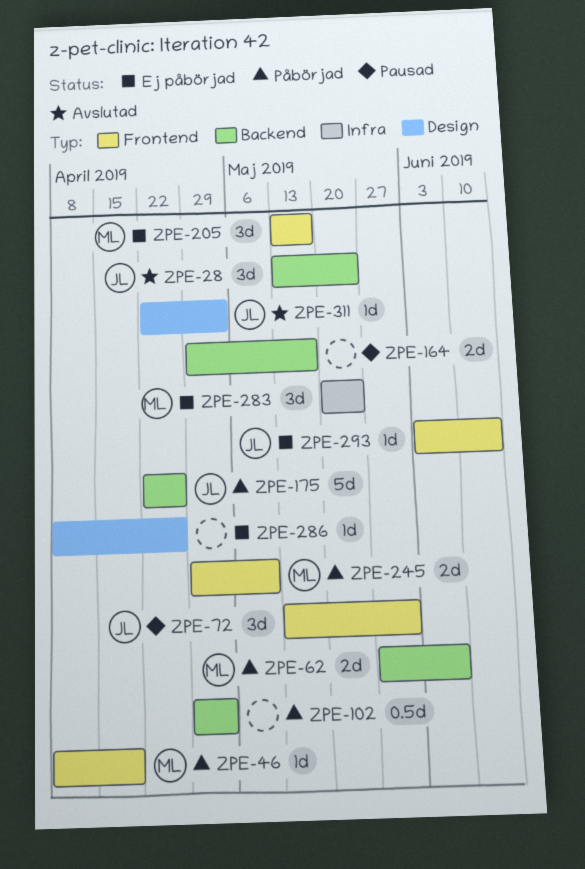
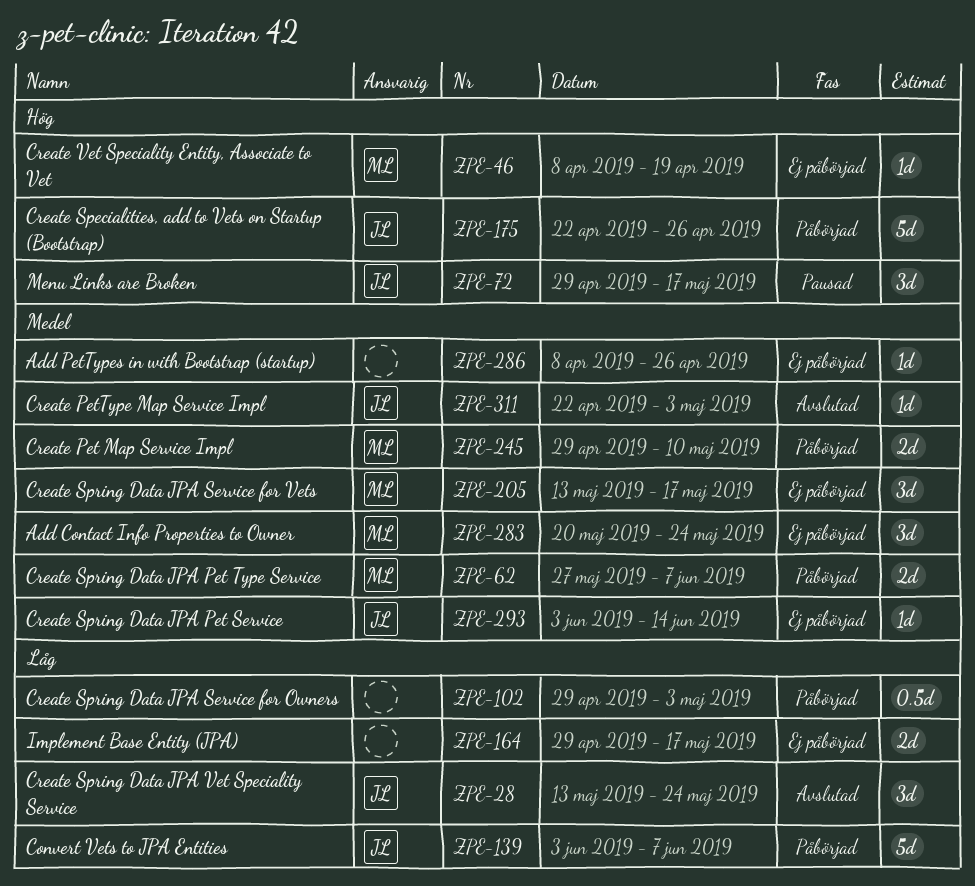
ZPE-46, status: Påbörjad -> Ej påbörjad
ZPE-72, start: May 13 -> Apr 29
ZPE-72, due: May 31 -> May 17
ZPE-139: none -> present
ZPE-164, status: Pausad -> Ej påbörjad

